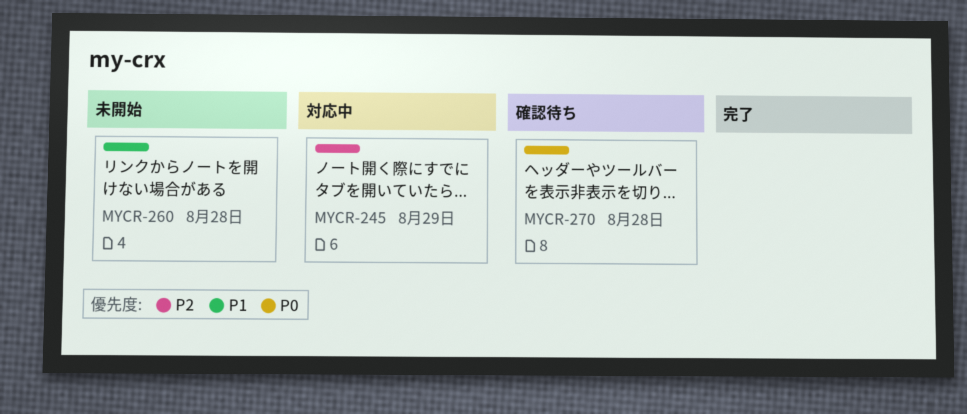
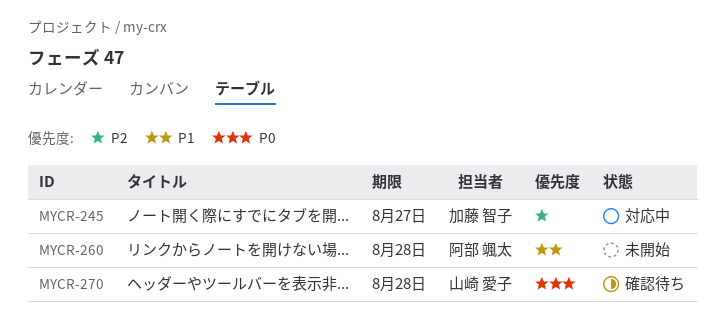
MYCR-245, due: Aug 29 -> Aug 27

